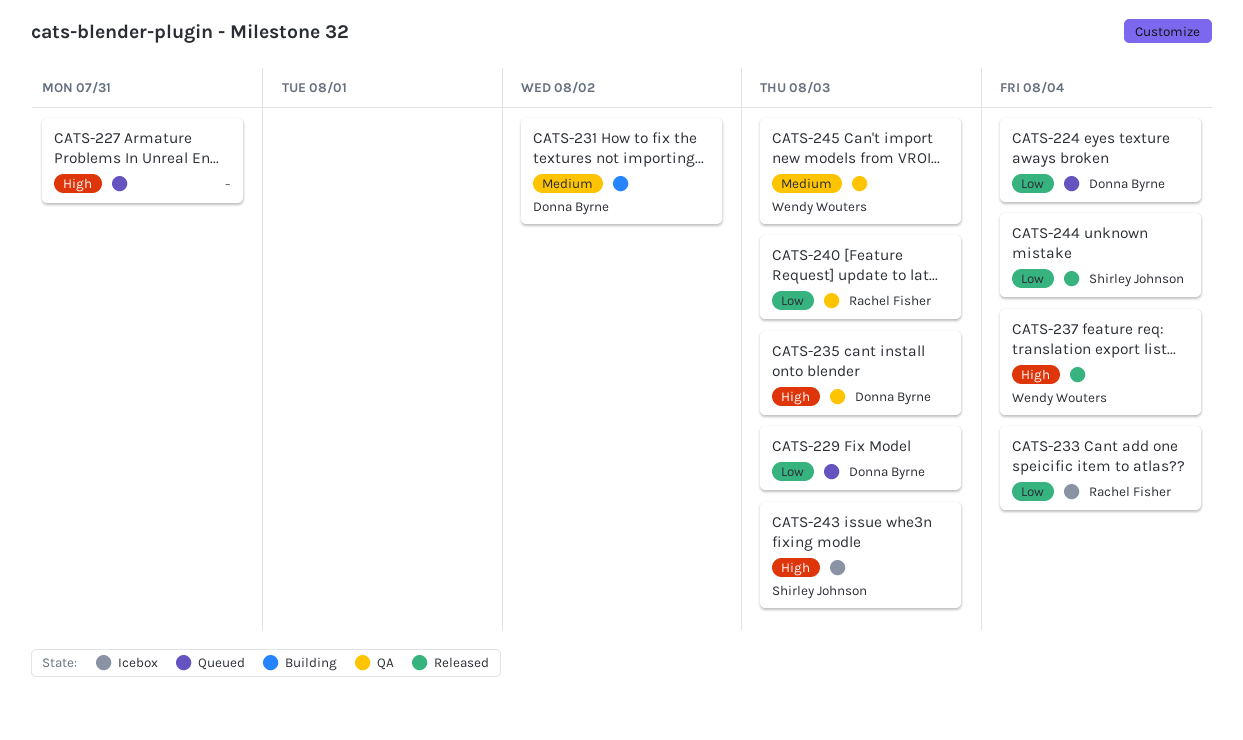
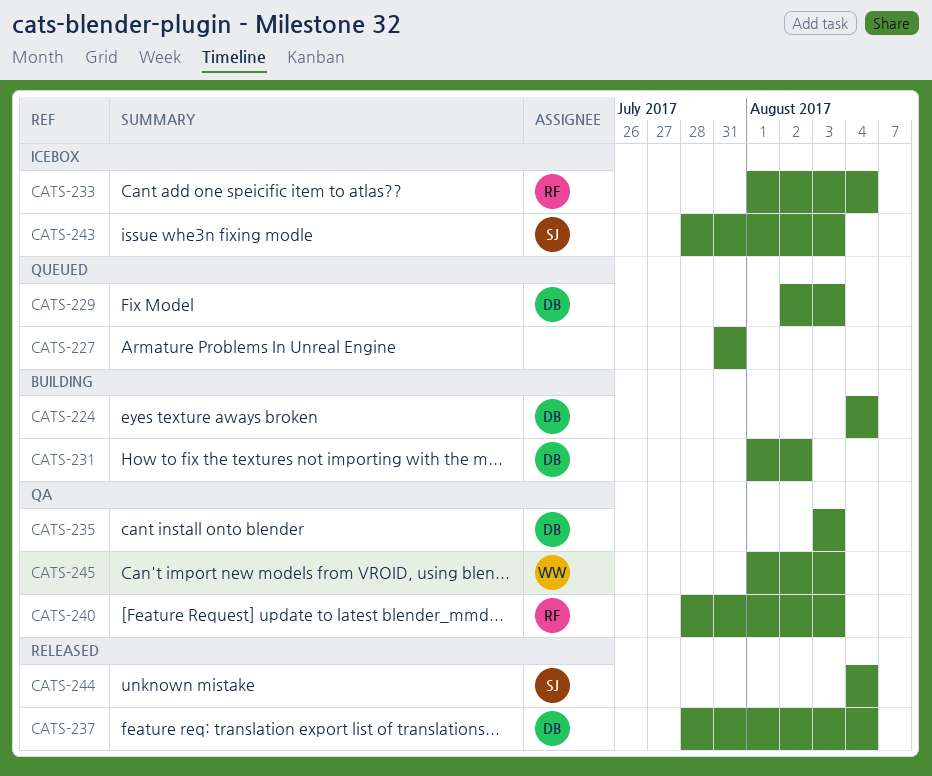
CATS-224, status: Queued -> Building
CATS-237, owner: Wendy Wouters -> Donna Byrne

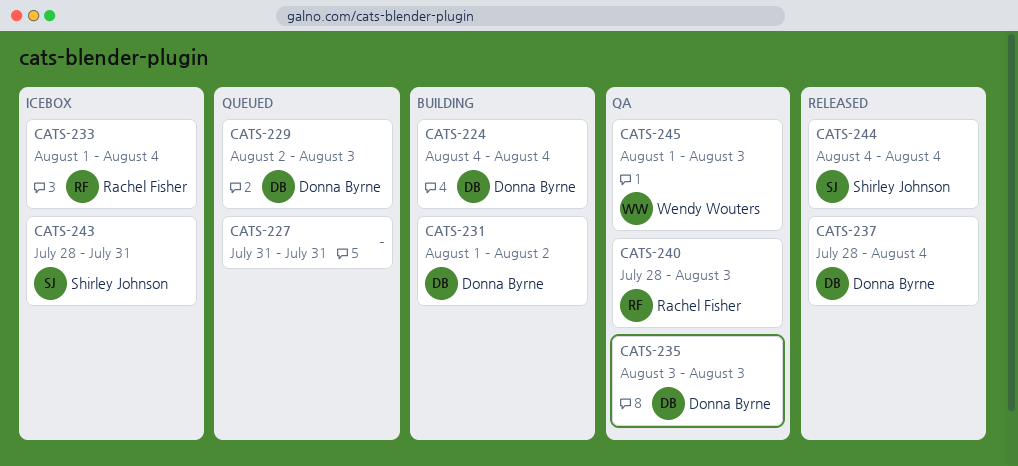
CATS-243, due: Aug 3 -> Jul 31

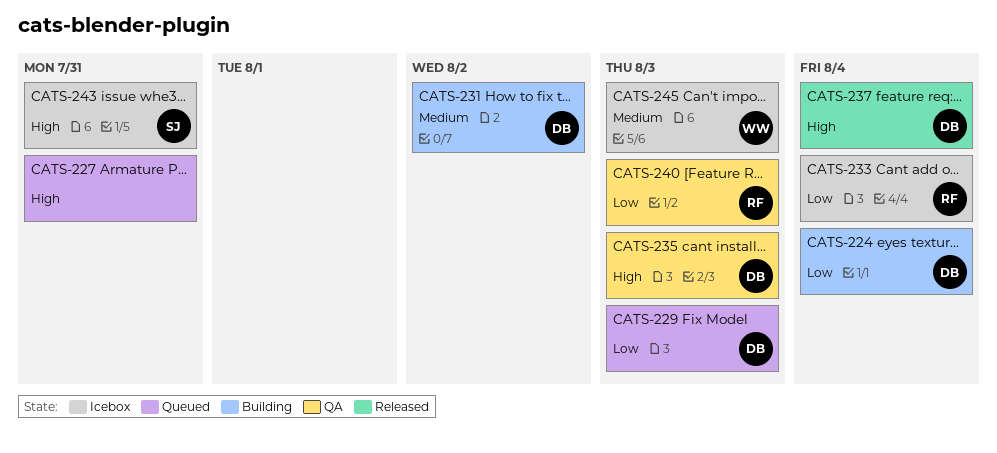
CATS-244: present -> none
CATS-245, status: QA -> Icebox

